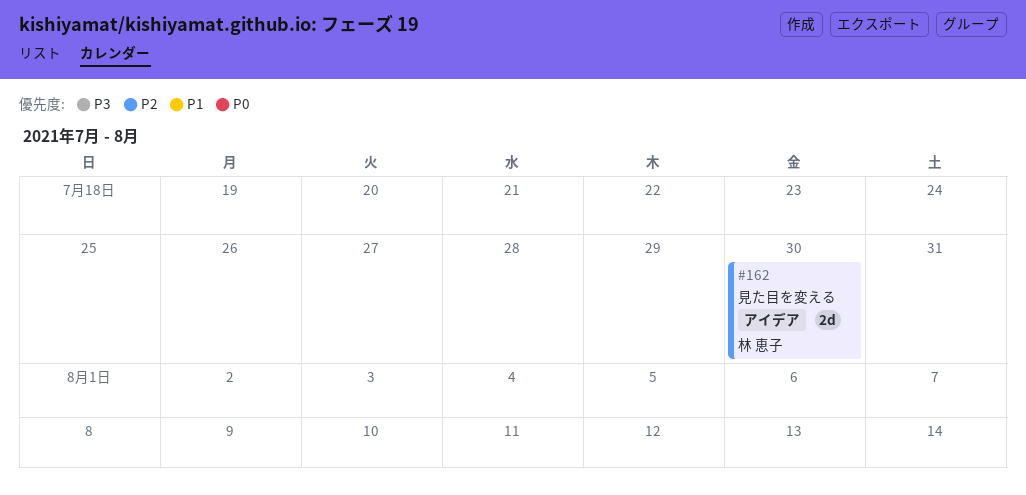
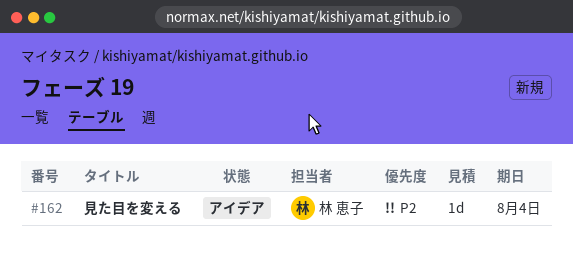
#162, estimate: 2d -> 1d
#162, due: Jul 30 -> Aug 4

